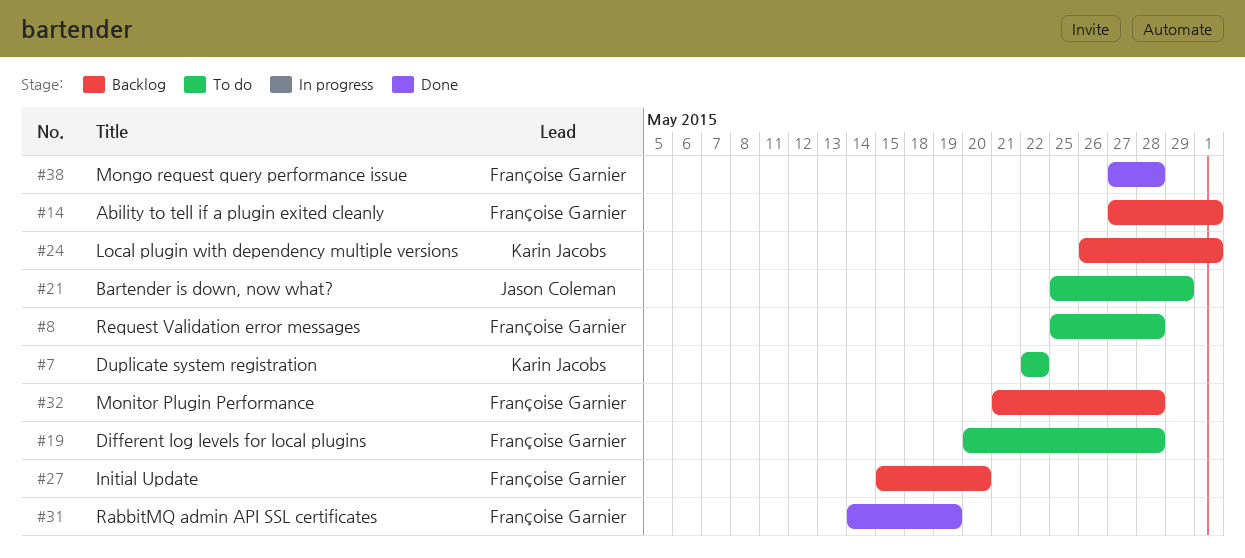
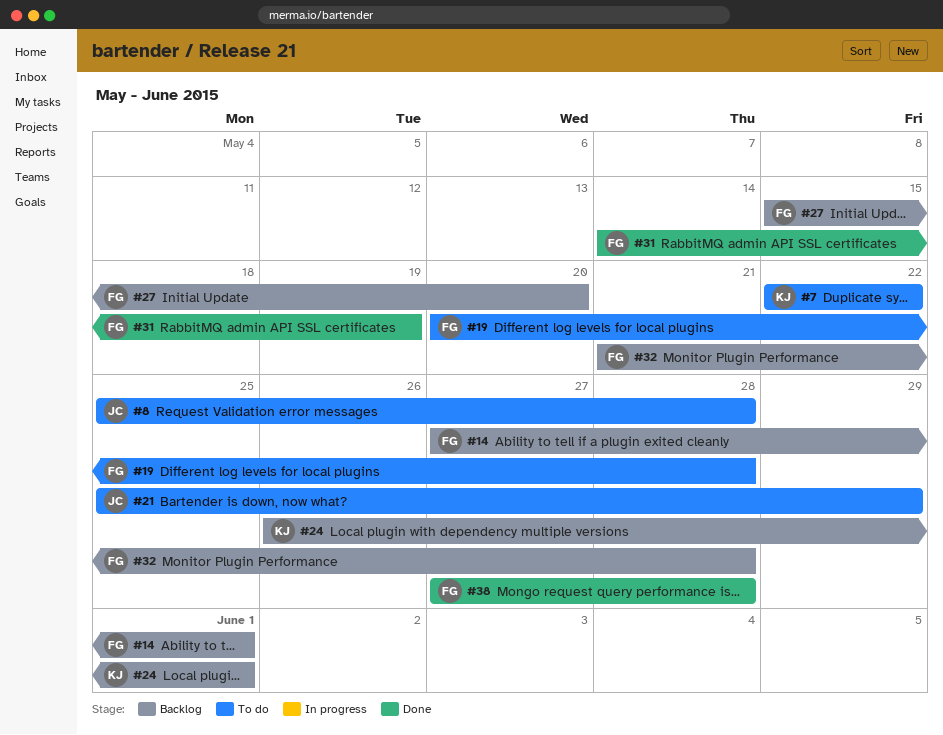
#8, owner: Françoise Garnier -> Jason Coleman

